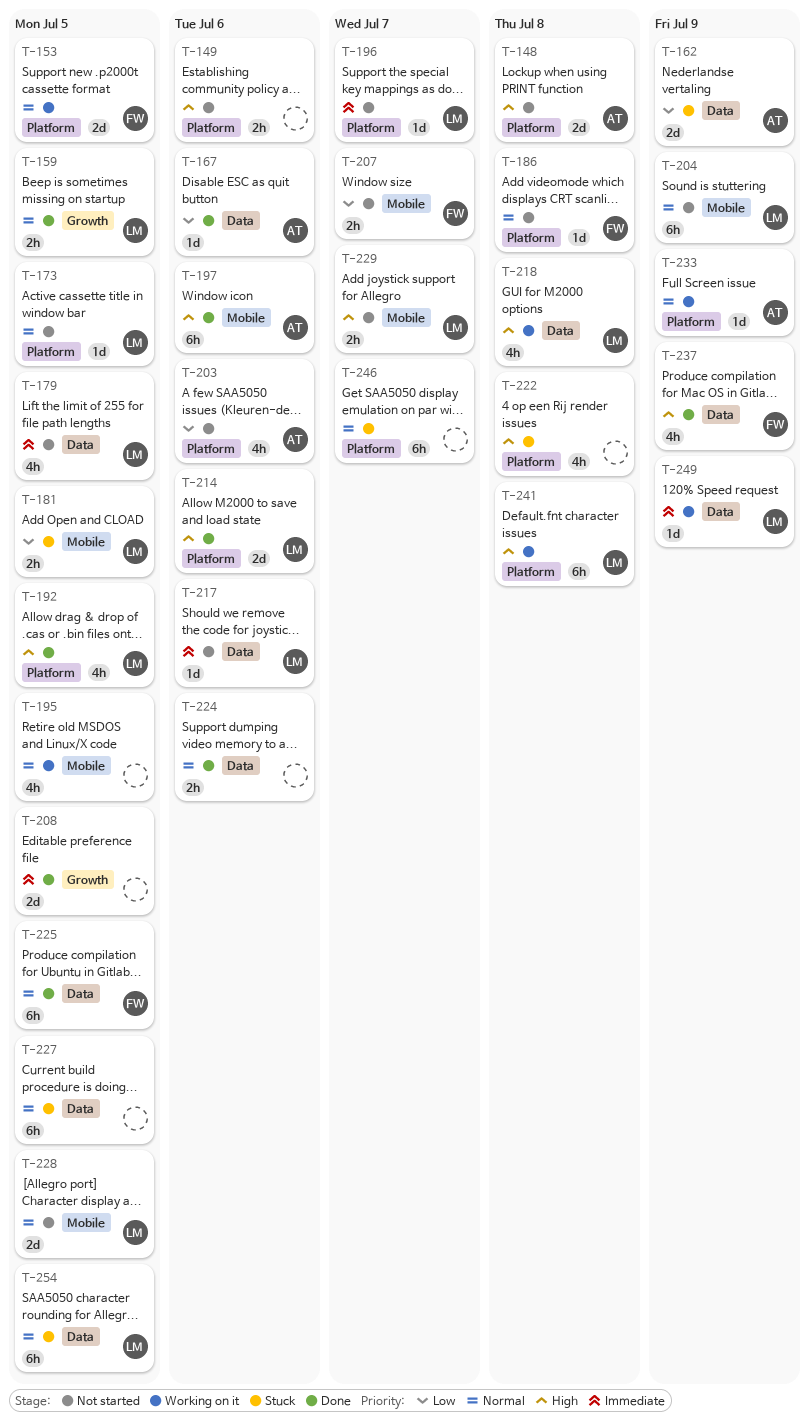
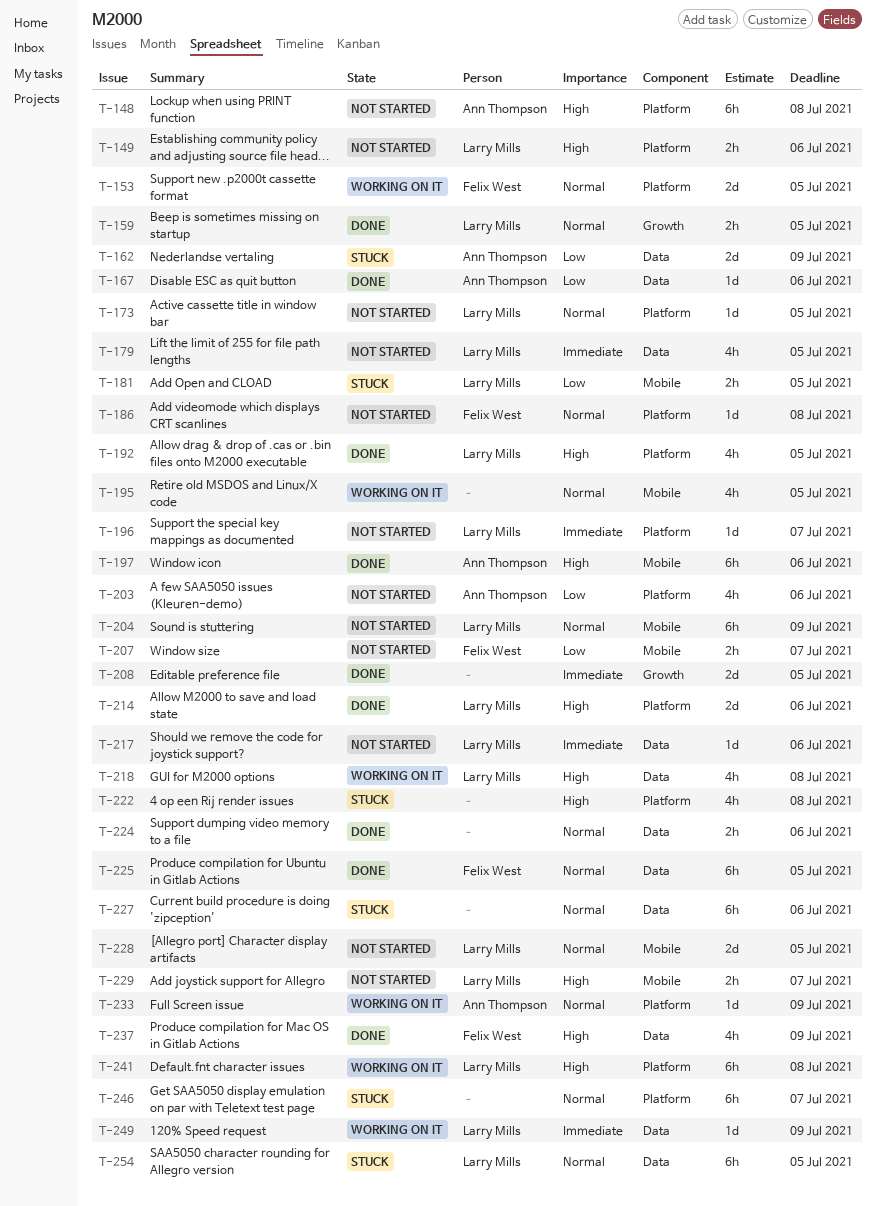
T-148, estimate: 2d -> 6h
T-149, owner: none -> Larry Mills
T-227, due: Jul 5 -> Jul 6

